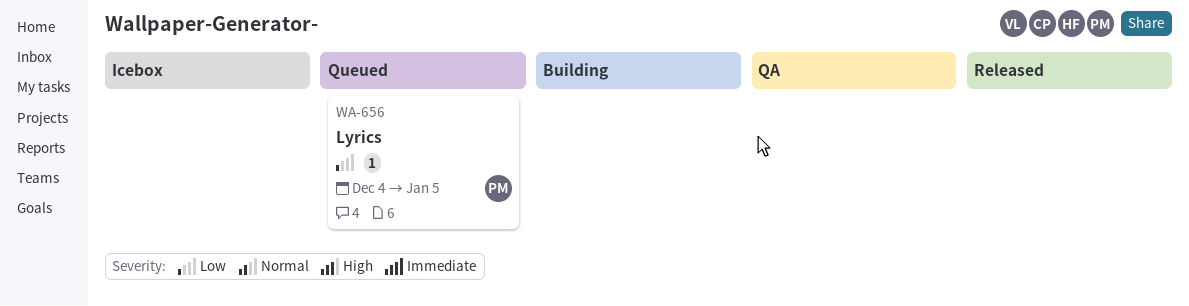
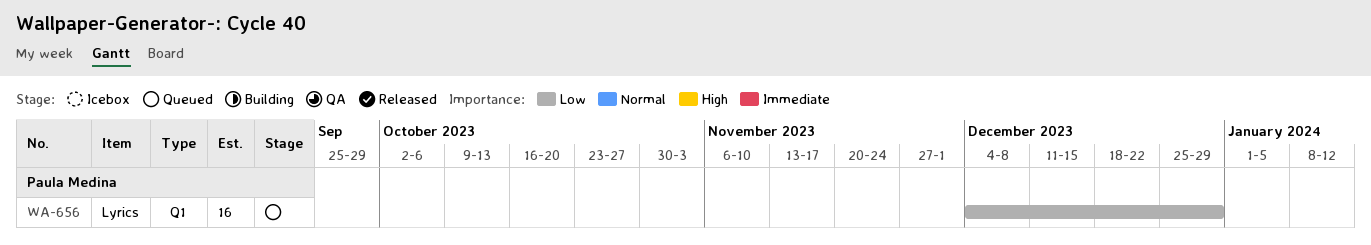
WA-656, estimate: 1 -> 16
WA-656, due: Jan 5 -> Dec 29

